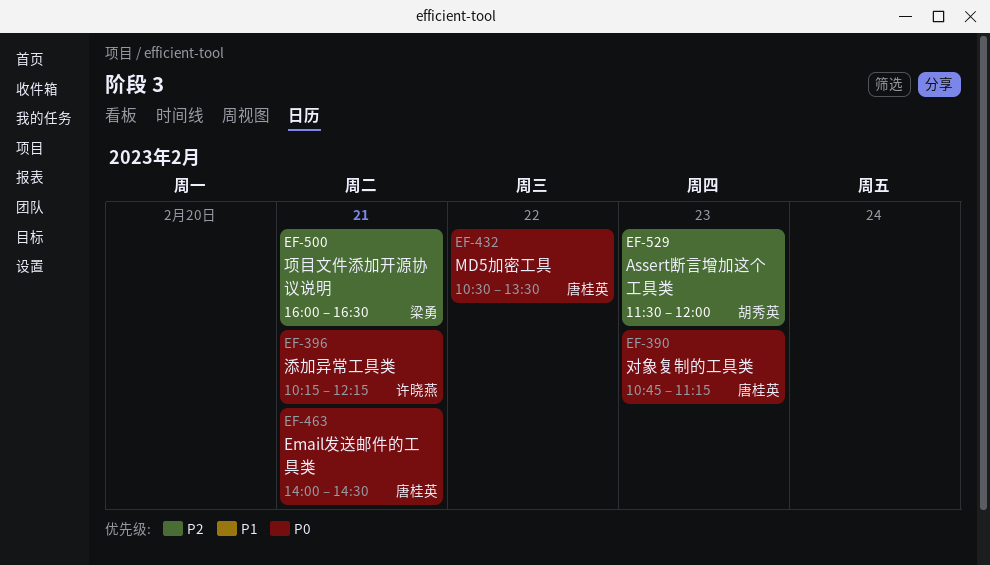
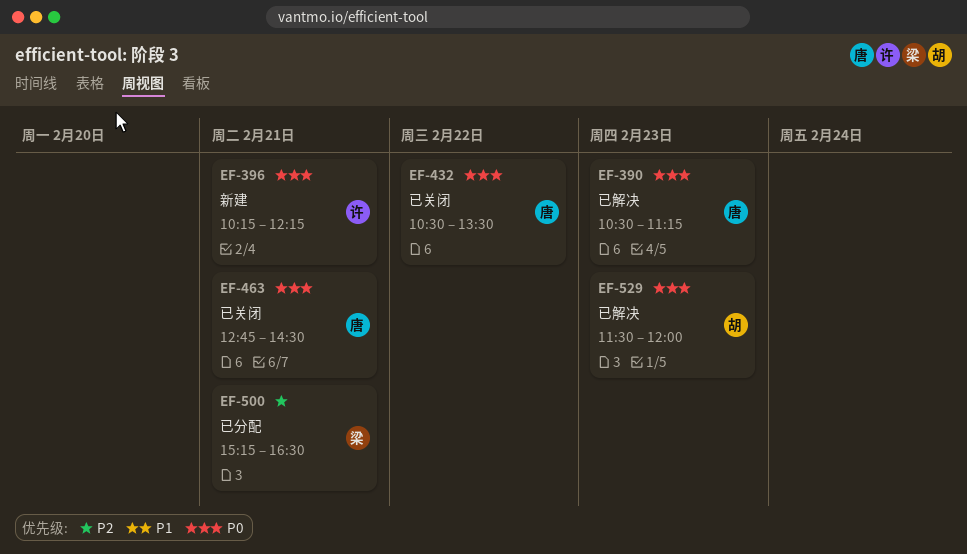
EF-390, begins: 10:45 -> 10:30
EF-463, begins: 14:00 -> 12:45
EF-500, begins: 16:00 -> 15:15
EF-529, priority: P2 -> P0

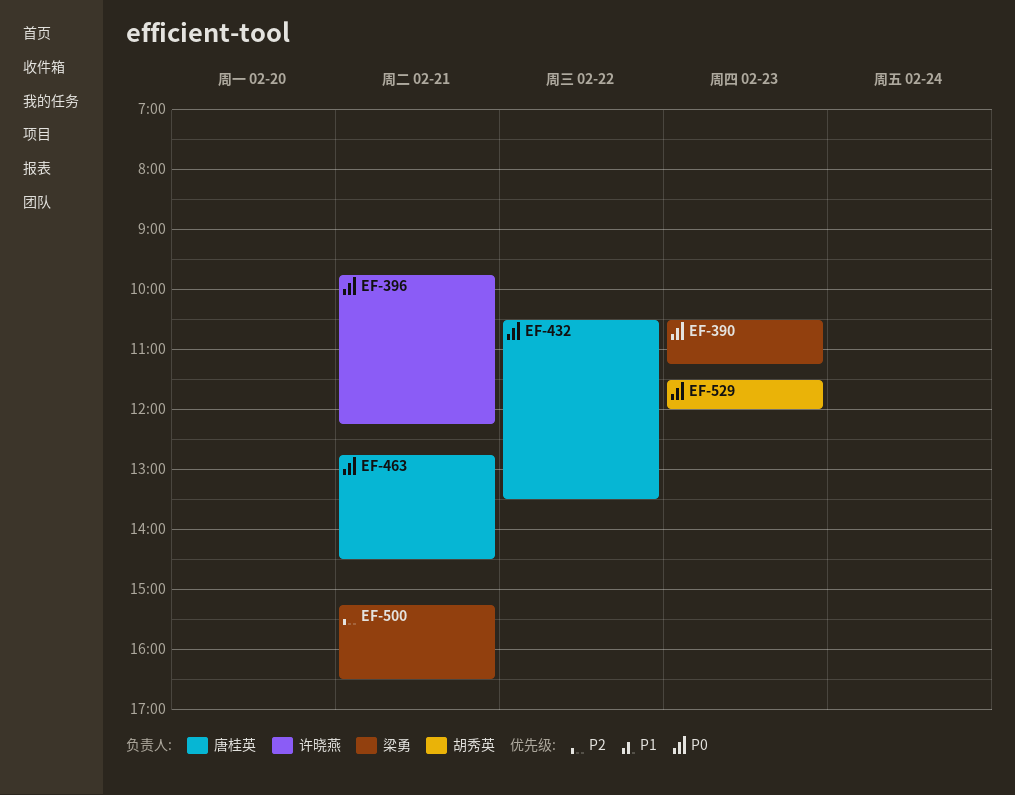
EF-390, owner: 唐桂英 -> 梁勇
EF-396, begins: 10:15 -> 09:45

